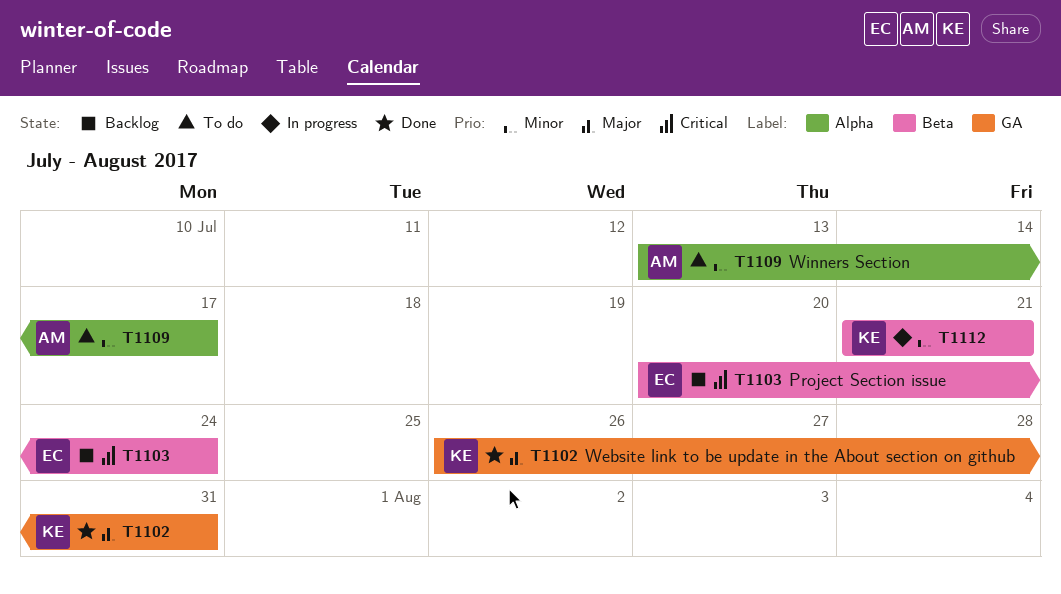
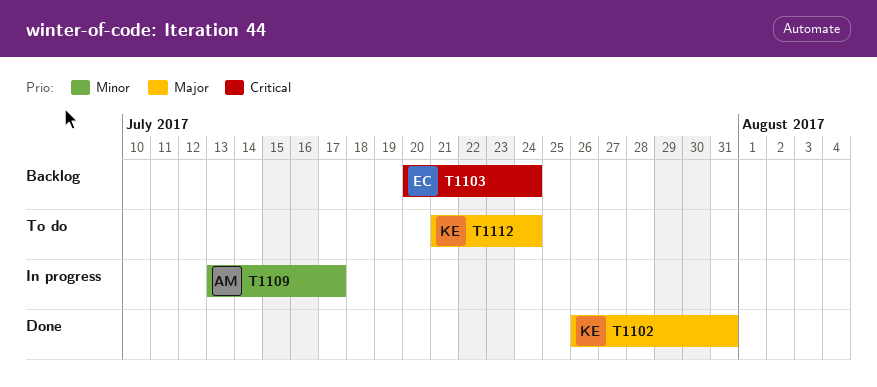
T1109, status: To do -> In progress
T1112, status: In progress -> To do
T1112, priority: Minor -> Major
T1112, due: Jul 21 -> Jul 24

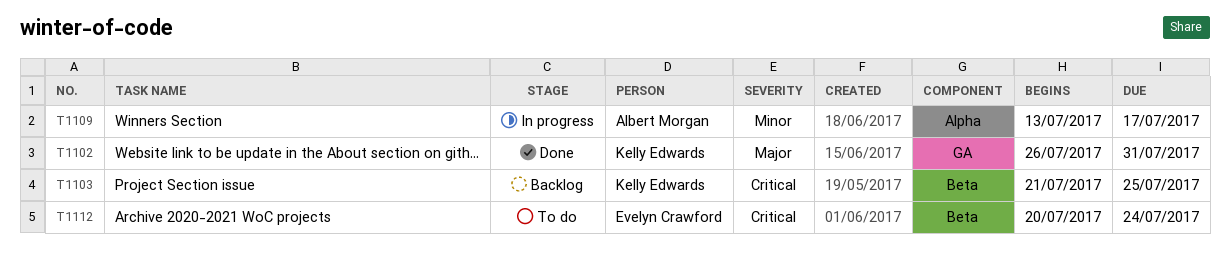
T1103, owner: Evelyn Crawford -> Kelly Edwards
T1103, start: Jul 20 -> Jul 21
T1103, due: Jul 24 -> Jul 25
T1112, owner: Kelly Edwards -> Evelyn Crawford
T1112, priority: Major -> Critical
T1112, start: Jul 21 -> Jul 20

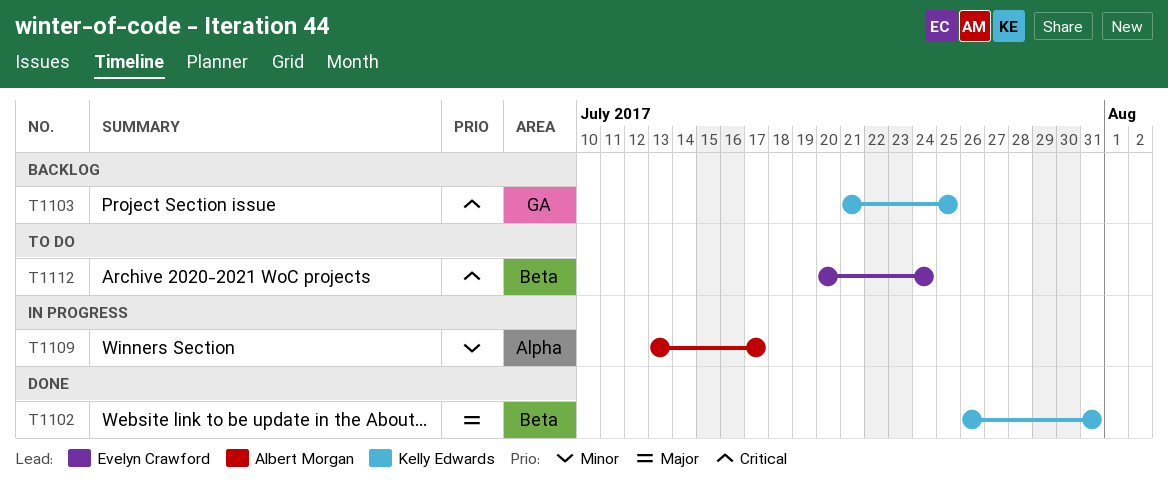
T1102, label: GA -> Beta
T1103, label: Beta -> GA

